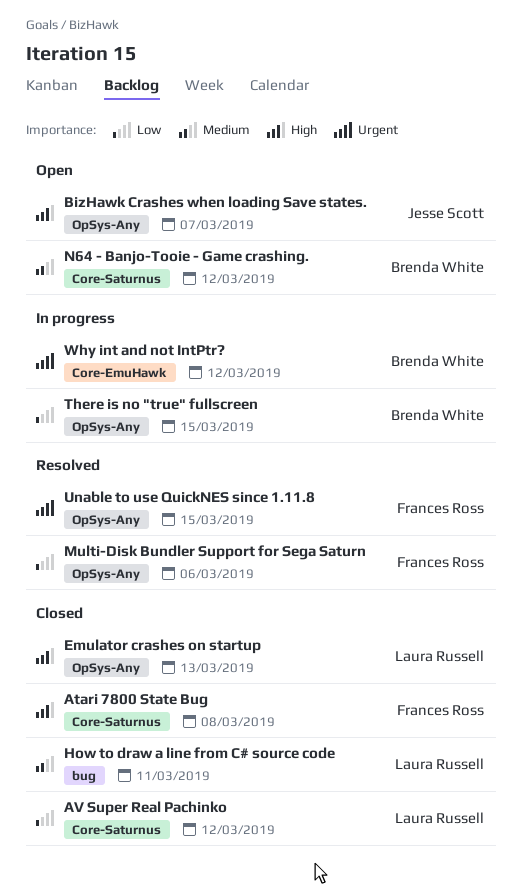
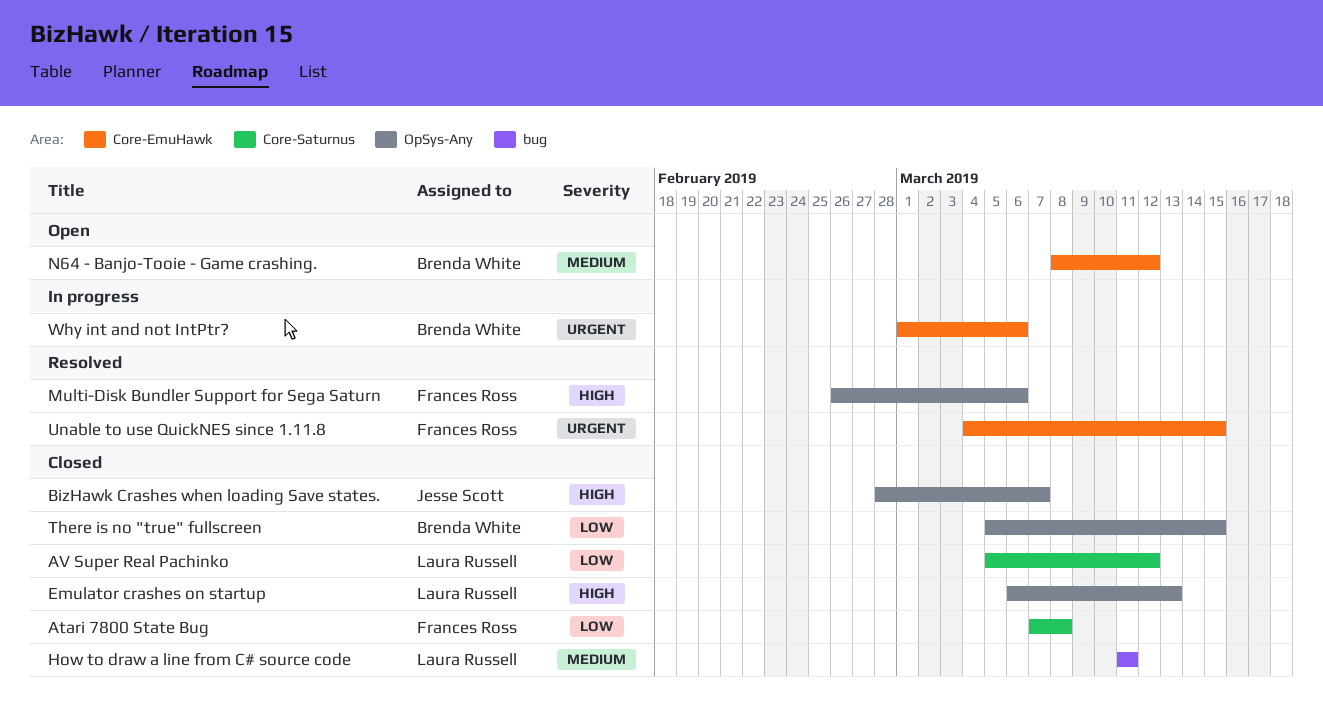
Atari 7800 State Bug, priority: High -> Low
BizHawk Crashes when loading Save states., status: Open -> Closed
Multi-Disk Bundler Support for Sega Saturn, priority: Low -> High
N64 - Banjo-Tooie - Game crashing., label: Core-Saturnus -> Core-EmuHawk
There is no "true" fullscreen, status: In progress -> Closed
Unable to use QuickNES since 1.11.8, label: OpSys-Any -> Core-EmuHawk
Why int and not IntPtr?, due: Mar 12 -> Mar 6

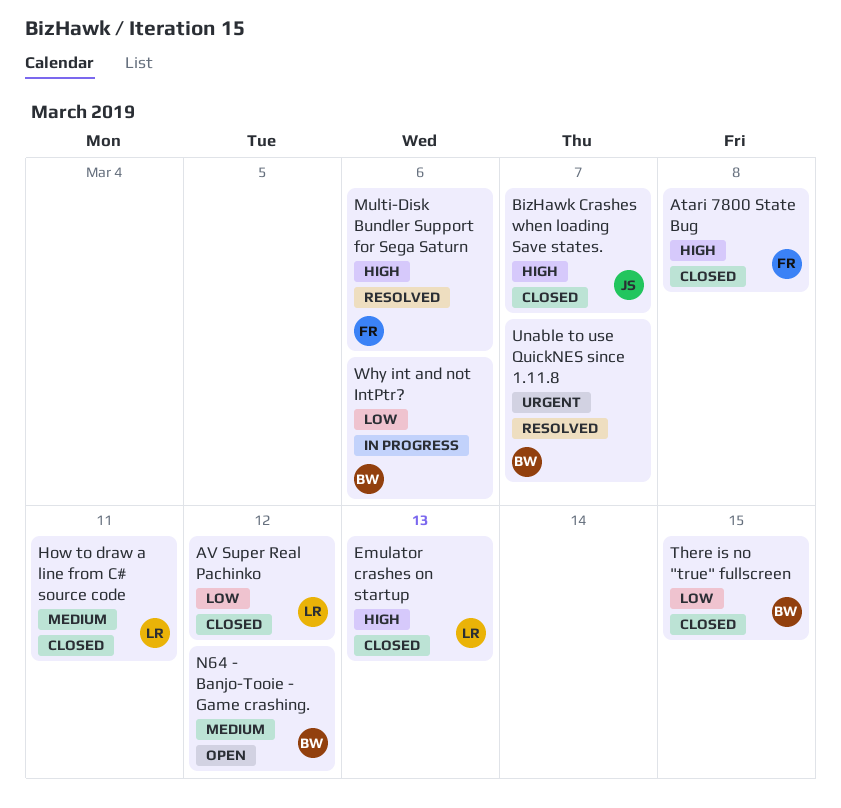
Atari 7800 State Bug, priority: Low -> High
Unable to use QuickNES since 1.11.8, owner: Frances Ross -> Brenda White
Unable to use QuickNES since 1.11.8, due: Mar 15 -> Mar 7
Why int and not IntPtr?, priority: Urgent -> Low

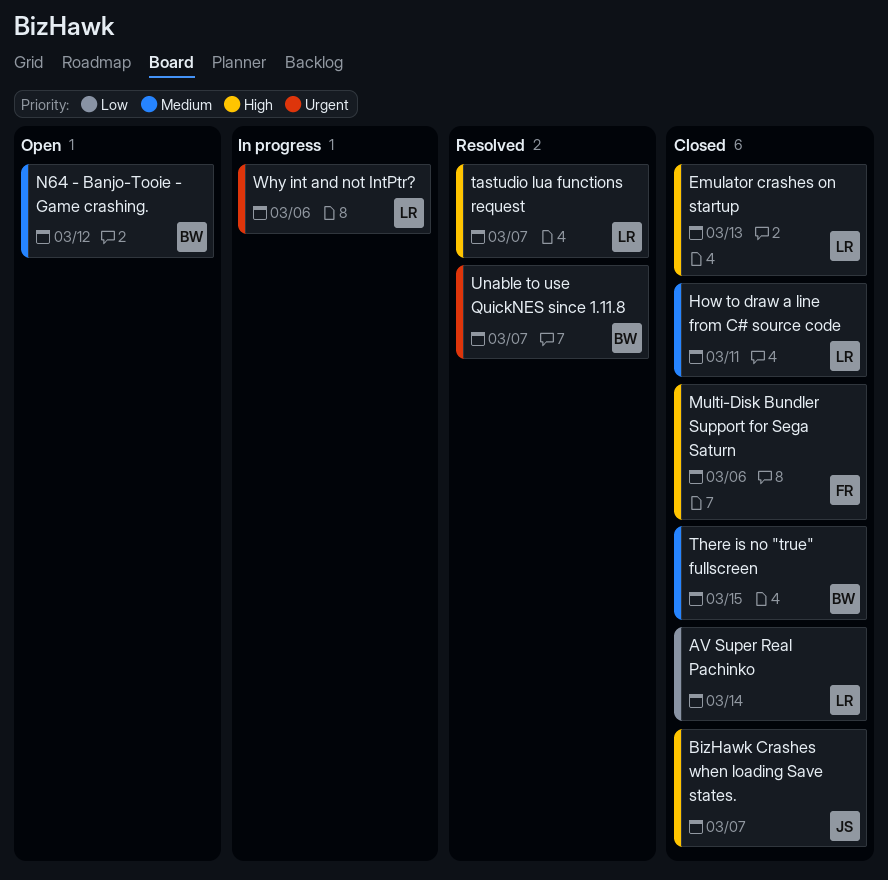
Atari 7800 State Bug: present -> none
AV Super Real Pachinko, due: Mar 12 -> Mar 14
Multi-Disk Bundler Support for Sega Saturn, status: Resolved -> Closed
tastudio lua functions request: none -> present
There is no "true" fullscreen, priority: Low -> Medium
Why int and not IntPtr?, owner: BW -> LR
Why int and not IntPtr?, priority: Low -> Urgent

